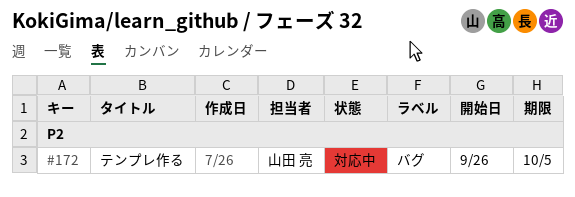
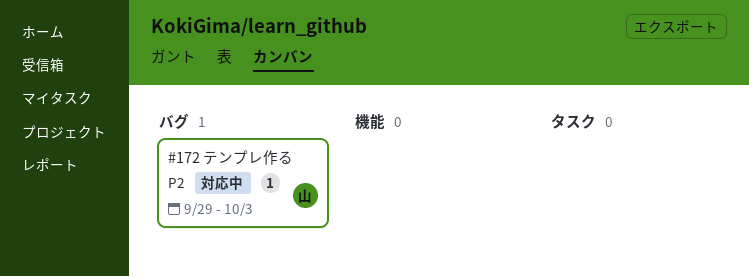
#172, start: Sep 26 -> Sep 29
#172, due: Oct 5 -> Oct 3

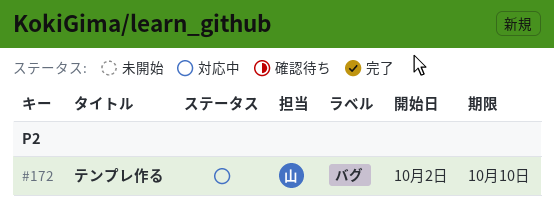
#172, start: Sep 29 -> Oct 2
#172, due: Oct 3 -> Oct 10

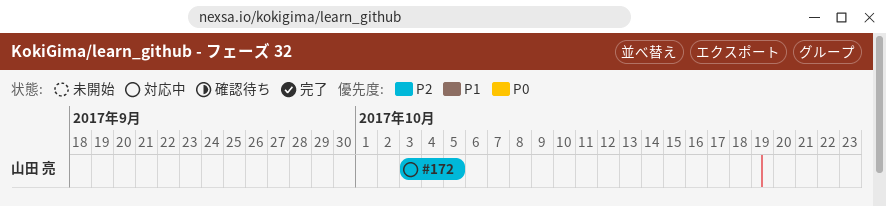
#172, start: Oct 2 -> Oct 3
#172, due: Oct 10 -> Oct 5

